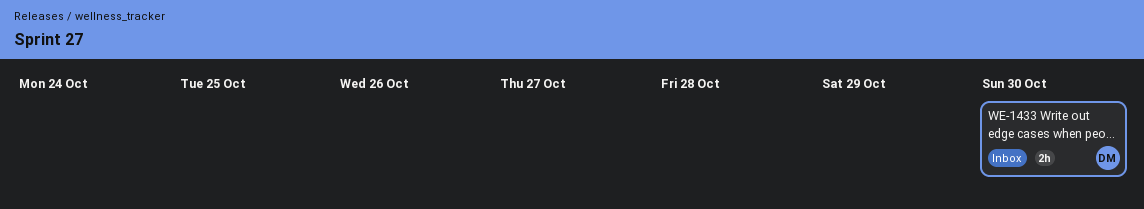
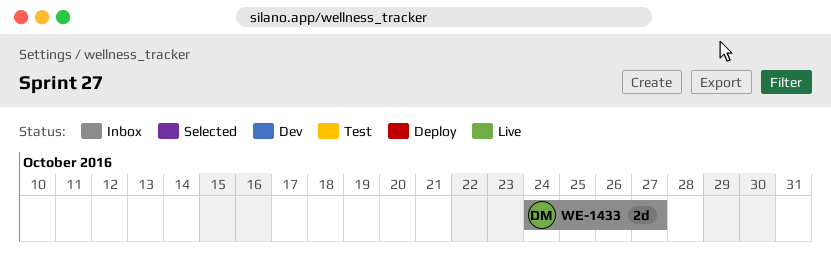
WE-1433, estimate: 2h -> 2d
WE-1433, due: Oct 30 -> Oct 27

